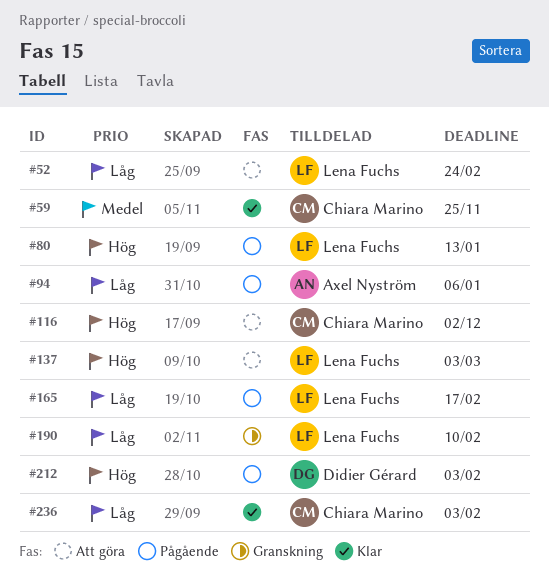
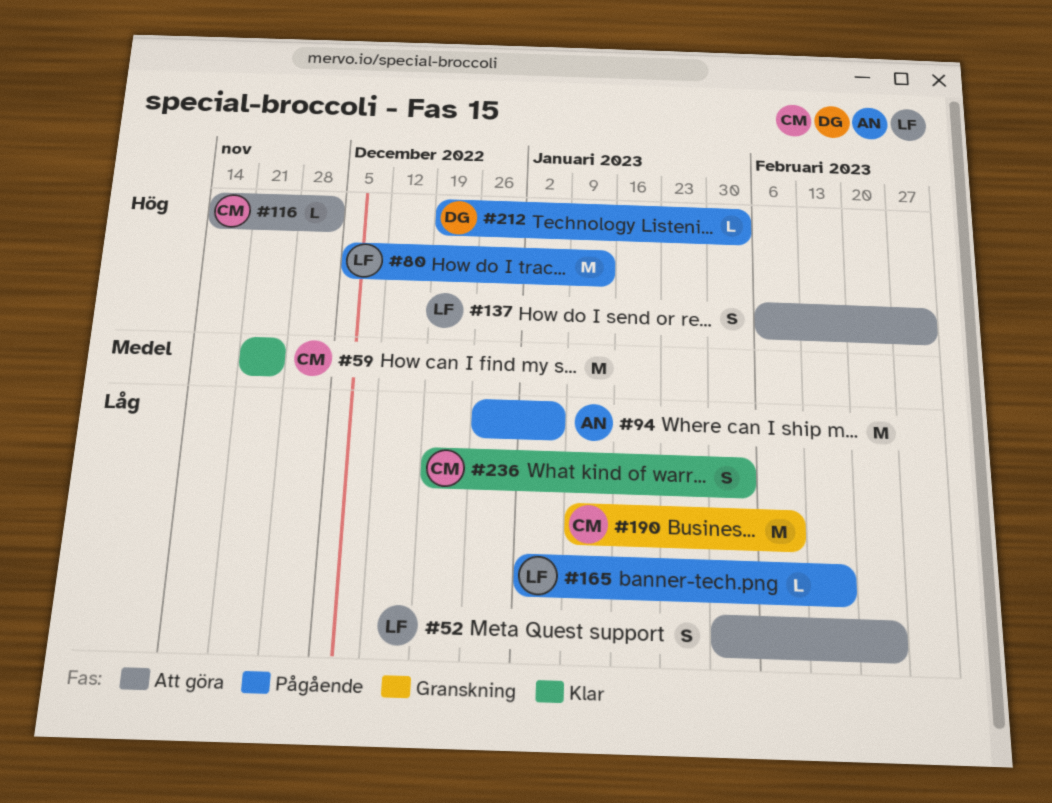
#190, owner: Lena Fuchs -> Chiara Marino

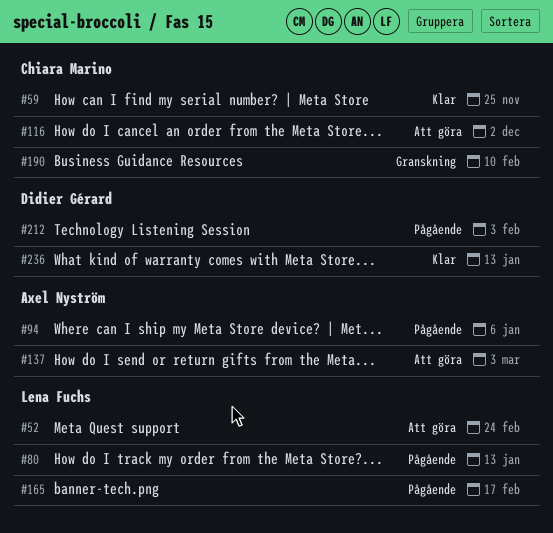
#137, owner: Lena Fuchs -> Axel Nyström
#236, owner: Chiara Marino -> Didier Gérard
#236, due: Feb 3 -> Jan 13

